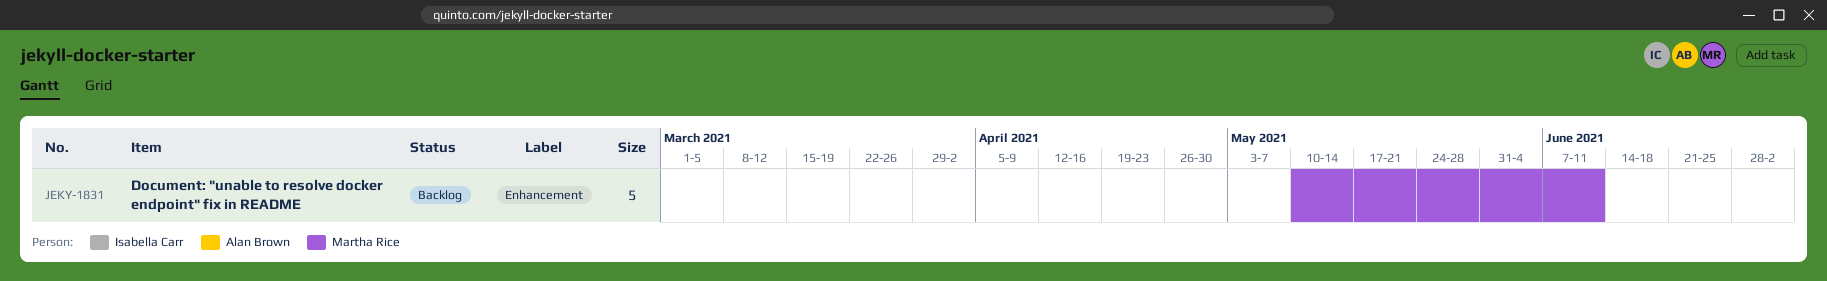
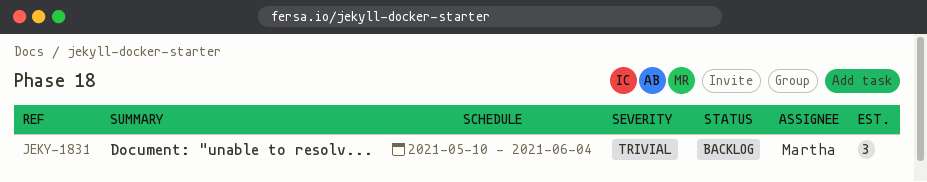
JEKY-1831, estimate: 5 -> 3
JEKY-1831, due: Jun 11 -> Jun 4

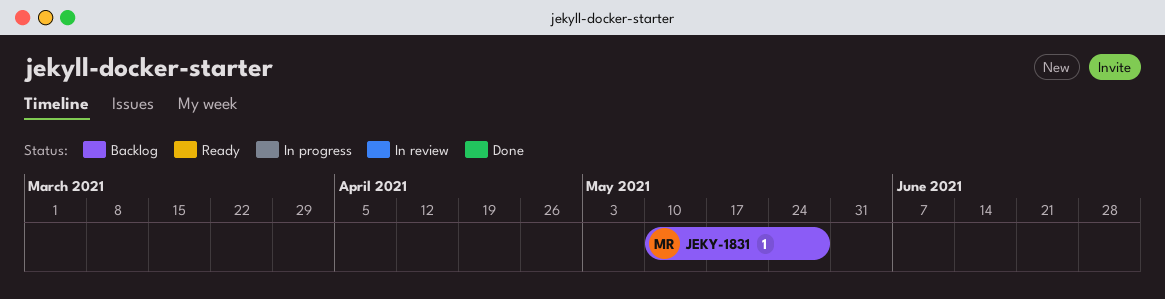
JEKY-1831, estimate: 3 -> 1
JEKY-1831, due: Jun 4 -> May 28

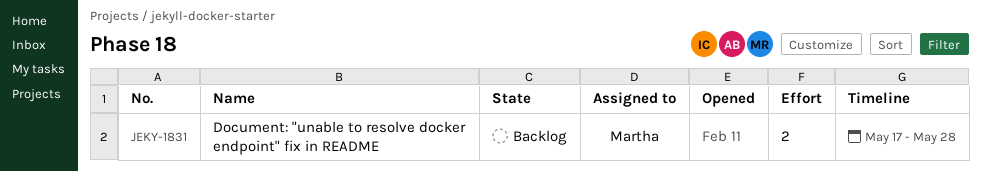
JEKY-1831, estimate: 1 -> 2
JEKY-1831, start: May 10 -> May 17

